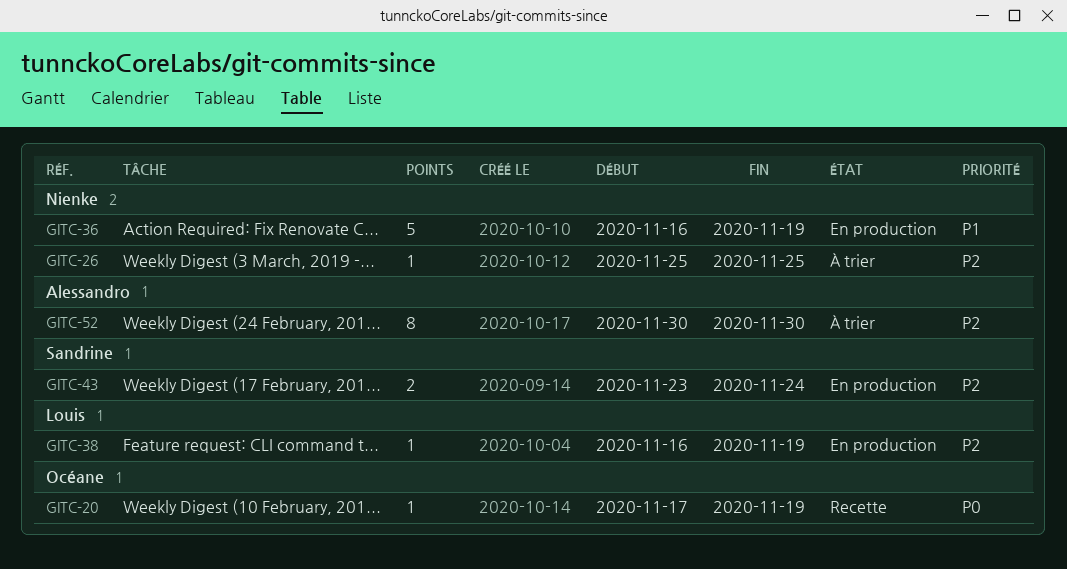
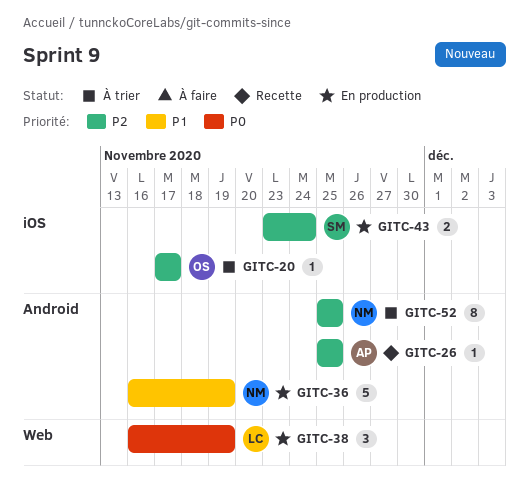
GITC-20, status: Recette -> À trier
GITC-20, priority: P0 -> P2
GITC-20, due: Nov 19 -> Nov 17
GITC-26, status: À trier -> Recette
GITC-26, owner: Nienke -> Alessandro
GITC-38, priority: P2 -> P0
GITC-38, estimate: 1 -> 3
GITC-52, owner: Alessandro -> Nienke
GITC-52, start: Nov 30 -> Nov 25
GITC-52, due: Nov 30 -> Nov 25

